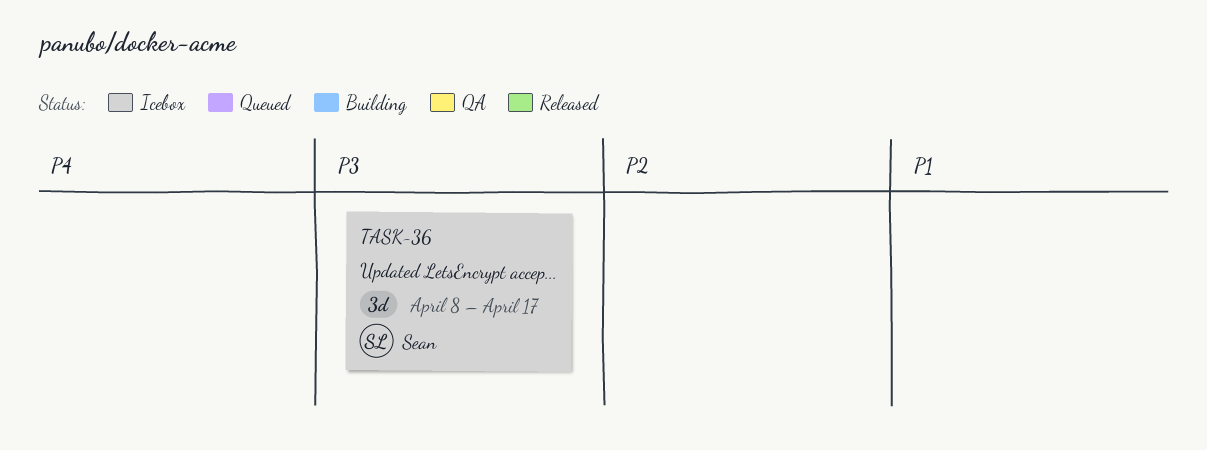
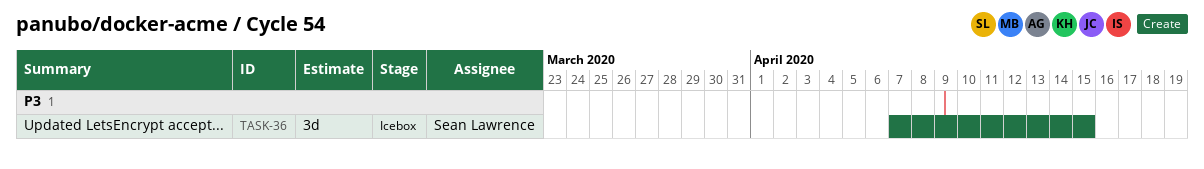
TASK-36, start: Apr 8 -> Apr 7
TASK-36, due: Apr 17 -> Apr 15

